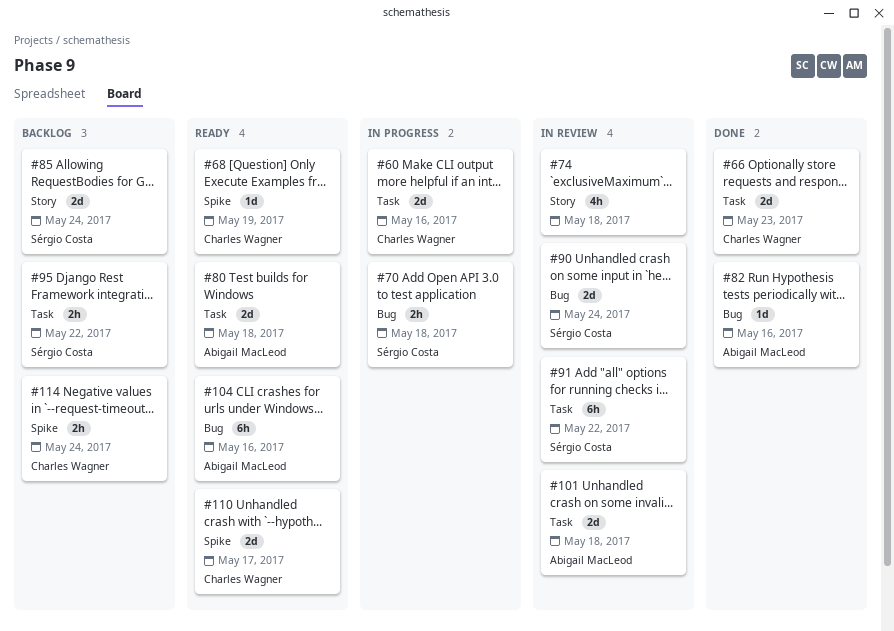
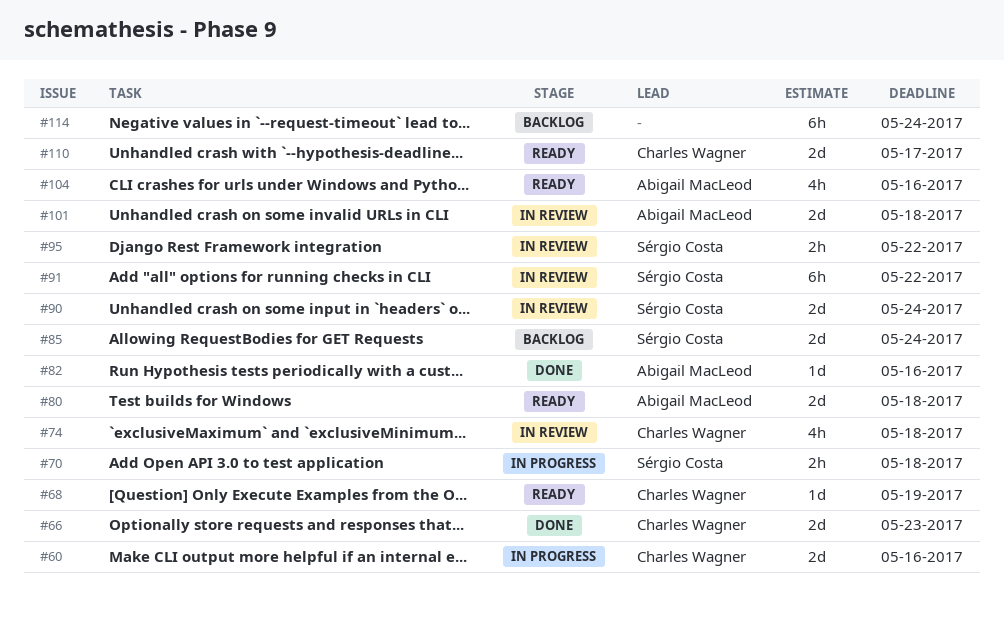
#74, owner: none -> Charles Wagner
#95, status: Backlog -> In review
#104, estimate: 6h -> 4h
#114, owner: Charles Wagner -> none
#114, estimate: 2h -> 6h

